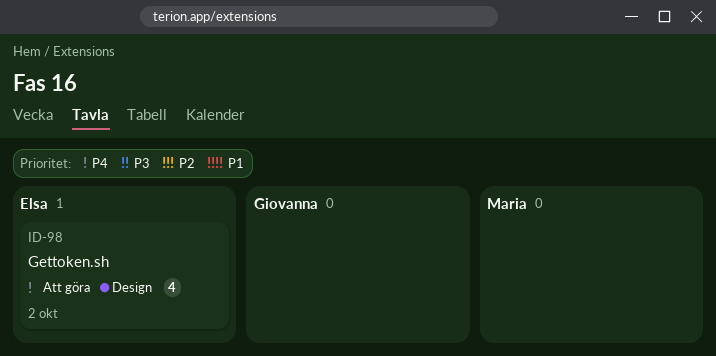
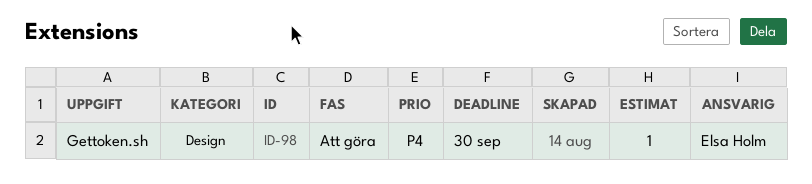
ID-98, estimate: 4 -> 1
ID-98, due: Oct 2 -> Sep 30

